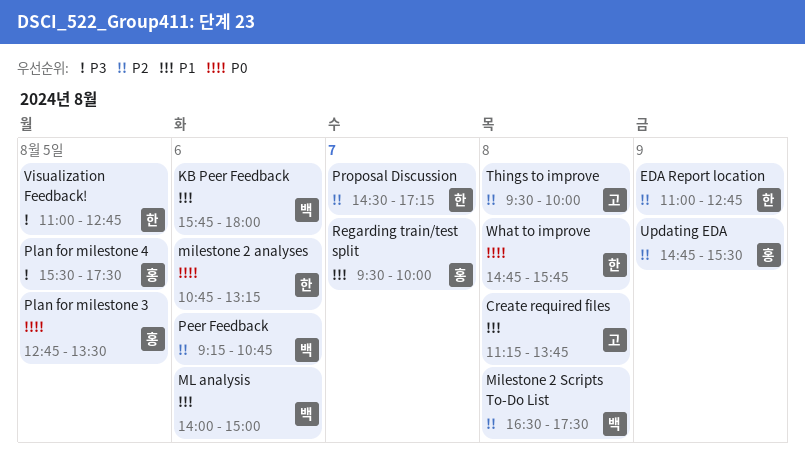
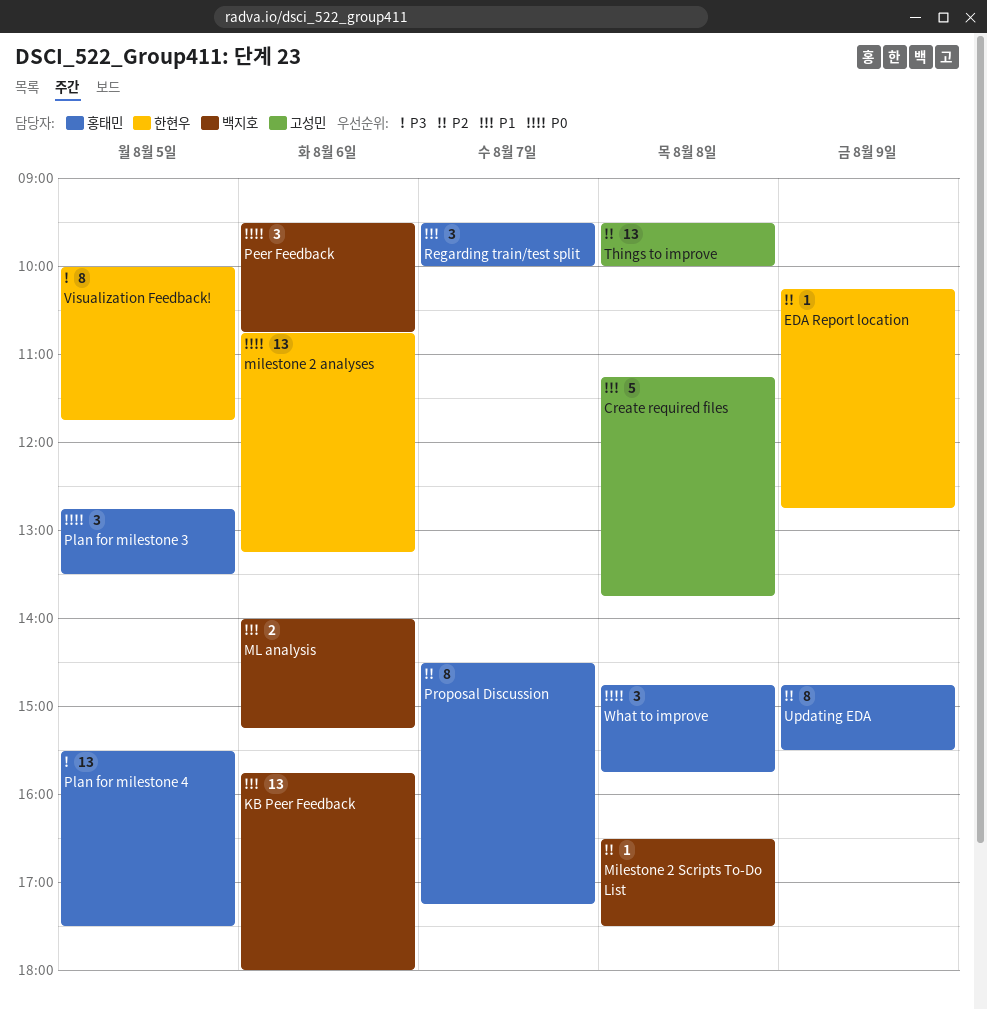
EDA Report location, begins: 11:00 -> 10:15
ML analysis, ends: 15:00 -> 15:15
Peer Feedback, priority: P2 -> P0
Peer Feedback, begins: 09:15 -> 09:30
Proposal Discussion, owner: 한현우 -> 홍태민
Visualization Feedback!, begins: 11:00 -> 10:00
Visualization Feedback!, ends: 12:45 -> 11:45
What to improve, owner: 한현우 -> 홍태민

